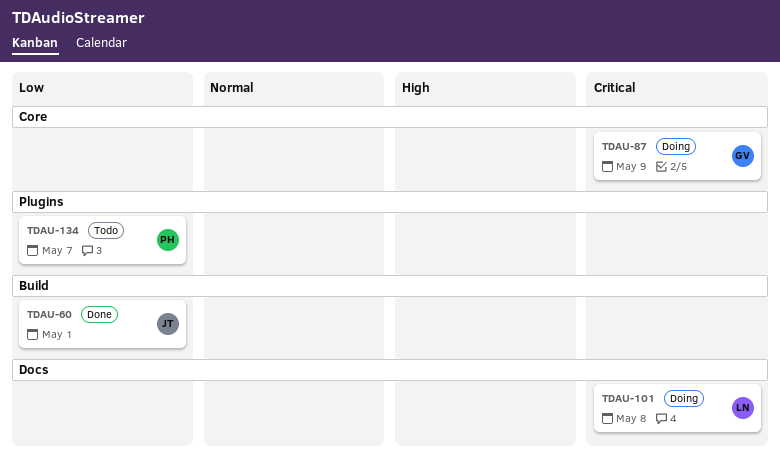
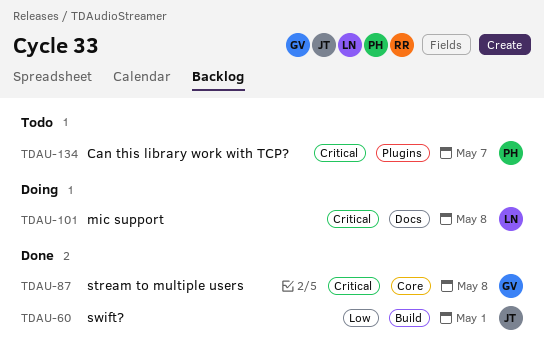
TDAU-87, status: Doing -> Done
TDAU-87, due: May 9 -> May 8
TDAU-134, priority: Low -> Critical

